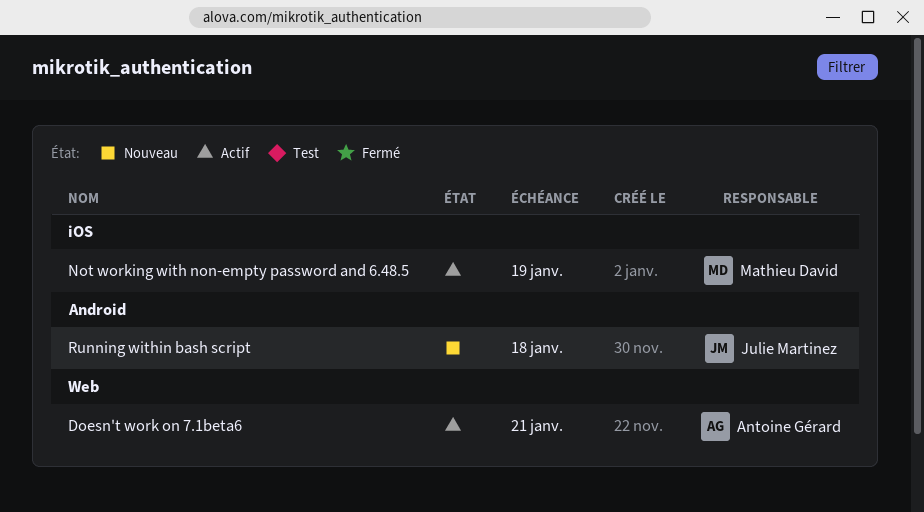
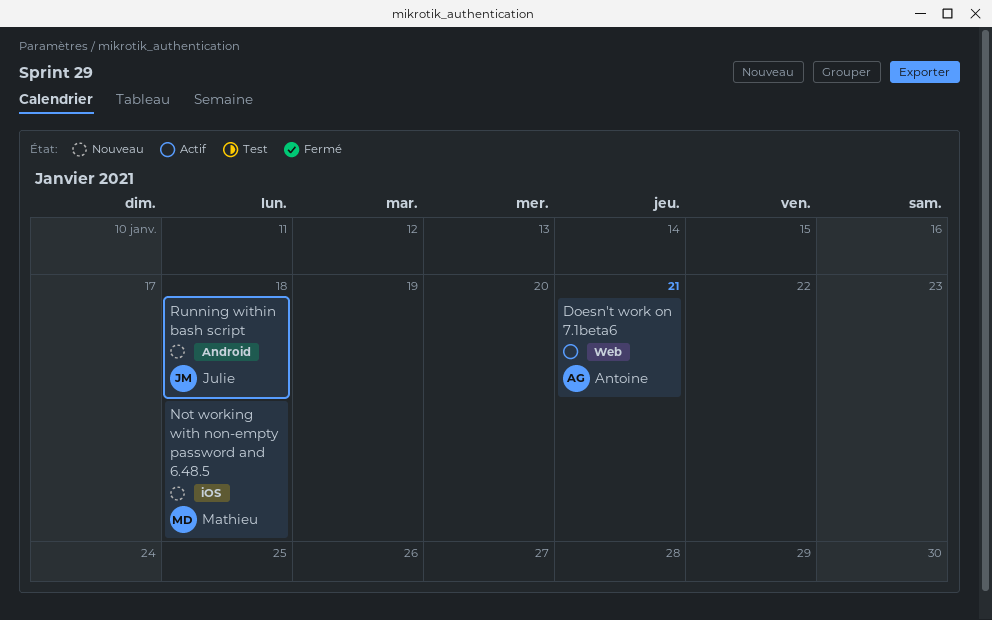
Not working with non-empty password and 6.48.5, status: Actif -> Nouveau
Not working with non-empty password and 6.48.5, due: Jan 19 -> Jan 18

